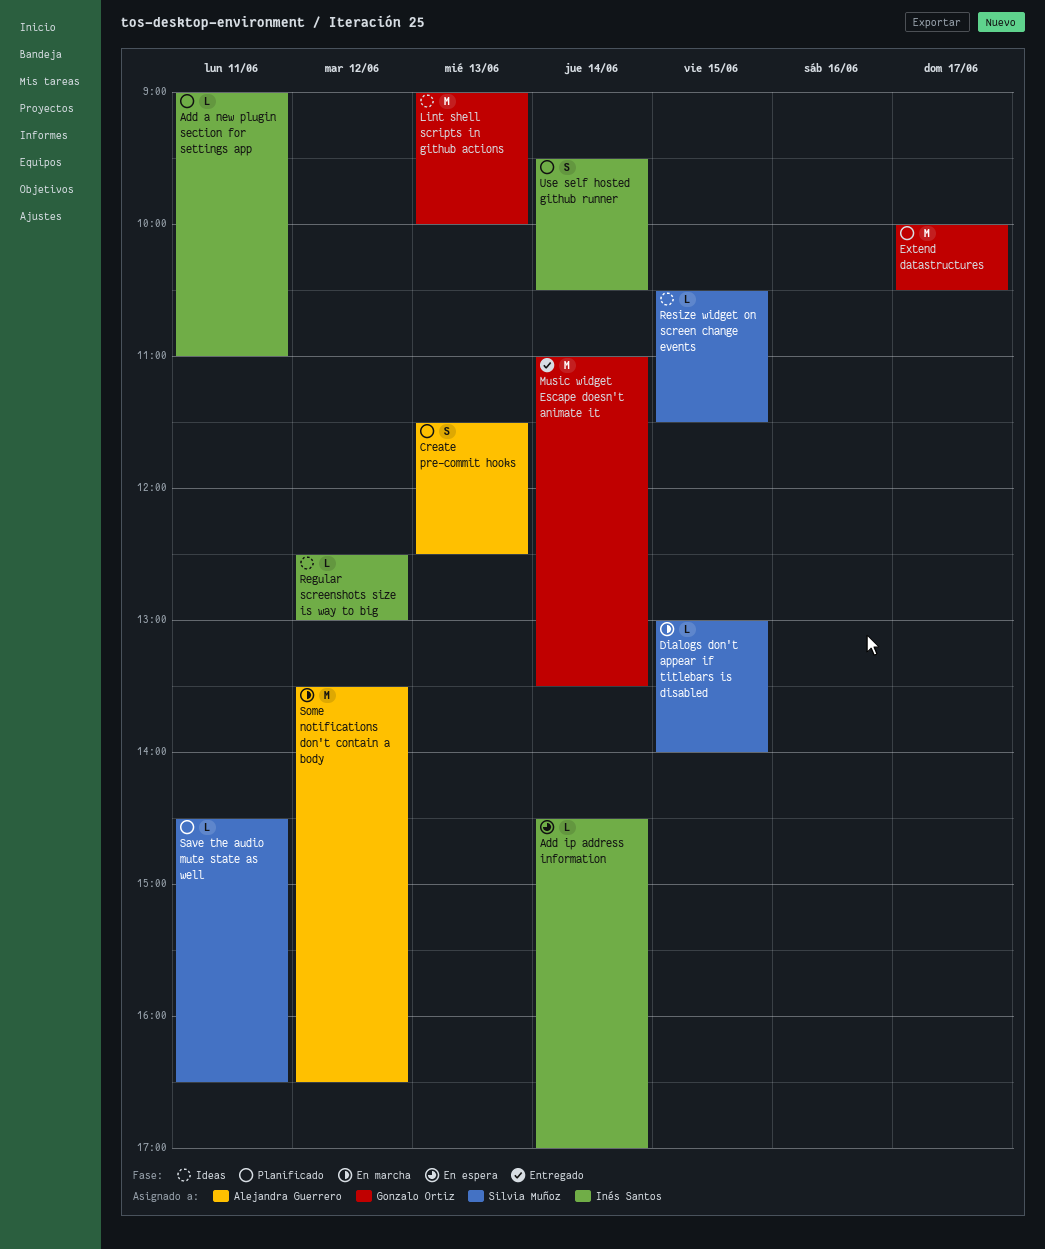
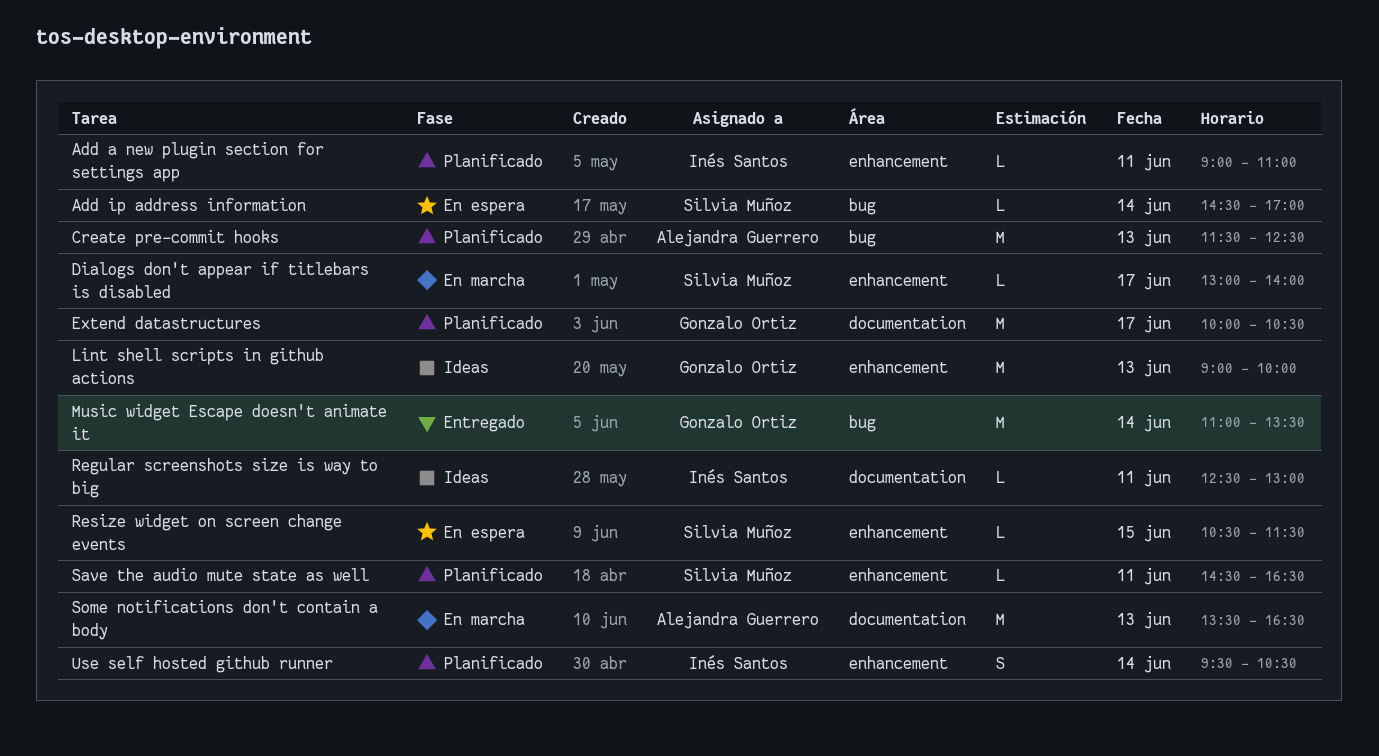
Add ip address information, owner: Inés Santos -> Silvia Muñoz
Create pre-commit hooks, estimate: S -> M
Dialogs don't appear if titlebars is disabled, day: Jun 15 -> Jun 17
Regular screenshots size is way to big, day: Jun 12 -> Jun 11
Resize widget on screen change events, status: Ideas -> En espera
Some notifications don't contain a body, day: Jun 12 -> Jun 13

